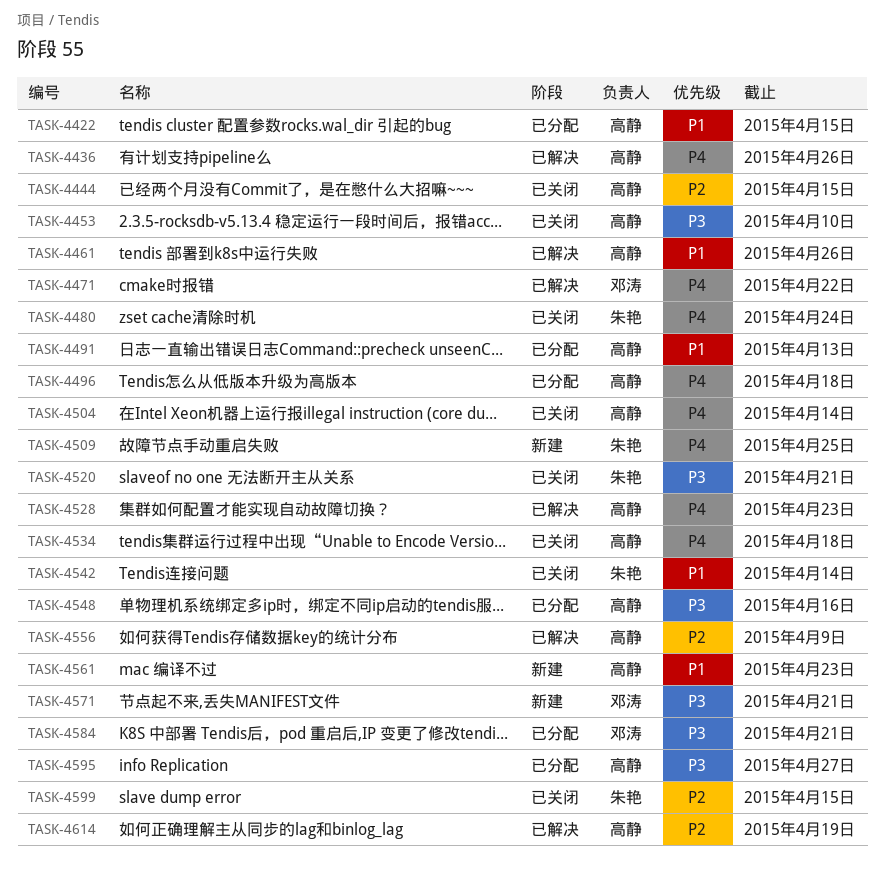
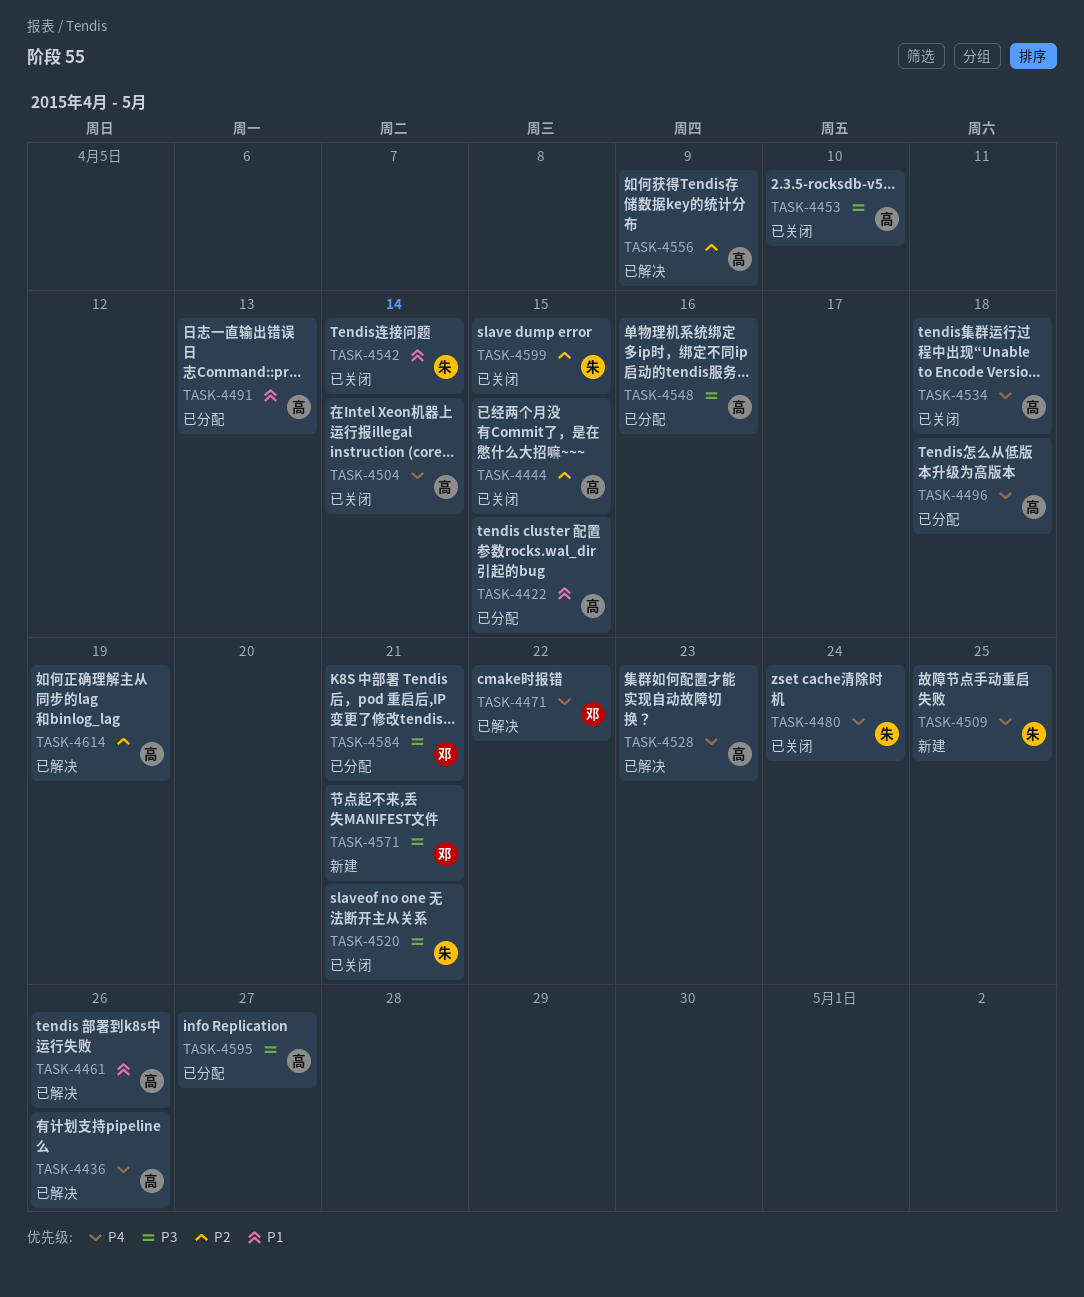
TASK-4561: present -> none

